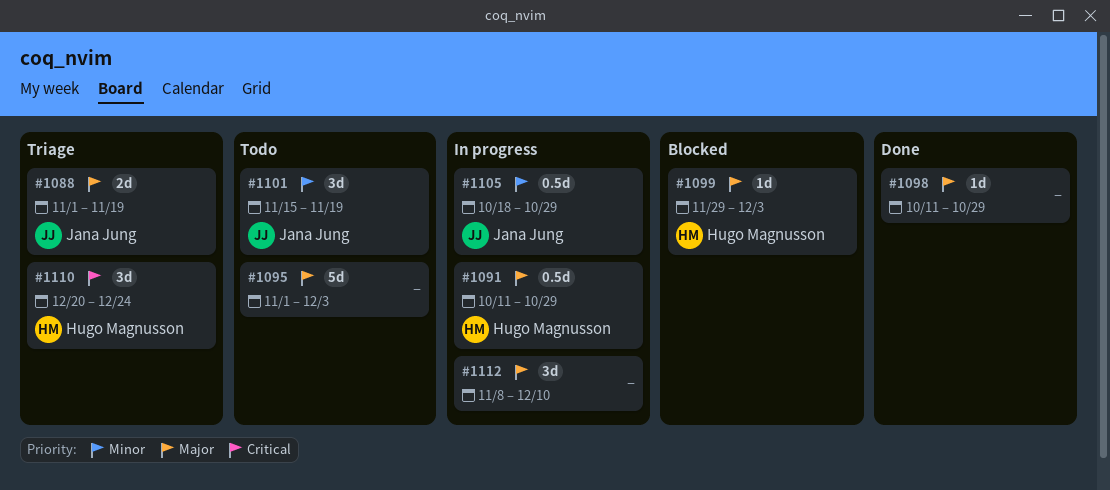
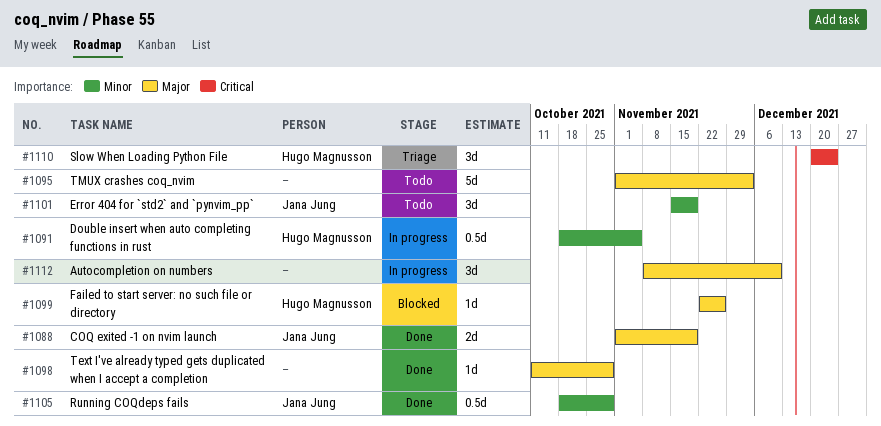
#1088, status: Triage -> Done
#1091, priority: Major -> Minor
#1091, start: Oct 11 -> Oct 18
#1091, due: Oct 29 -> Nov 5
#1099, start: Nov 29 -> Nov 22
#1099, due: Dec 3 -> Nov 26
#1105, status: In progress -> Done

